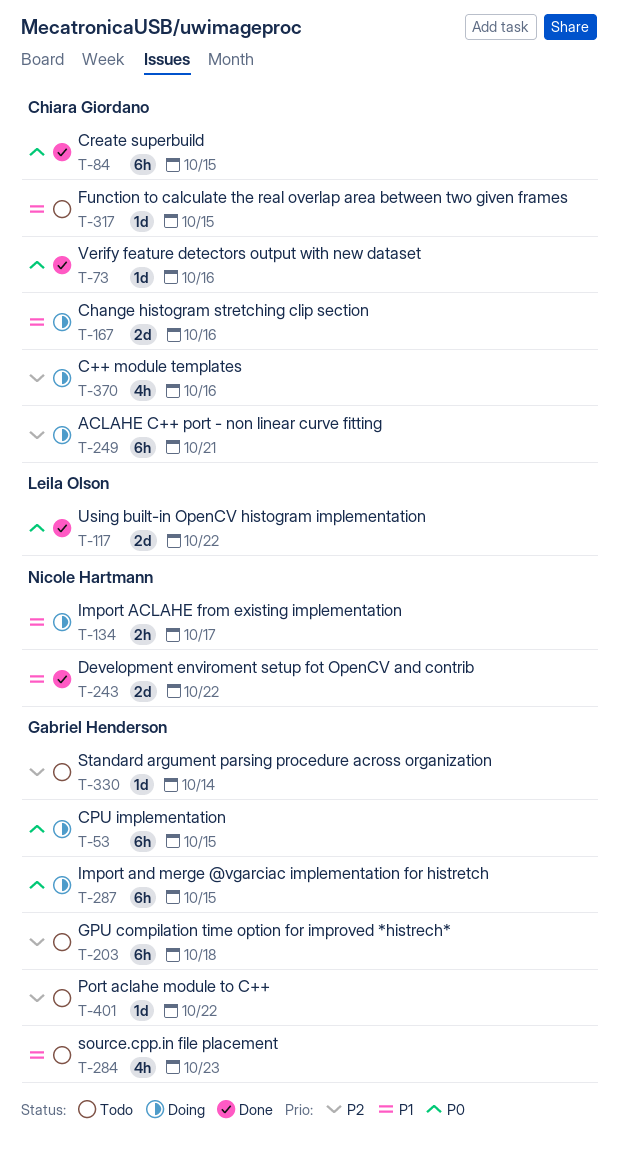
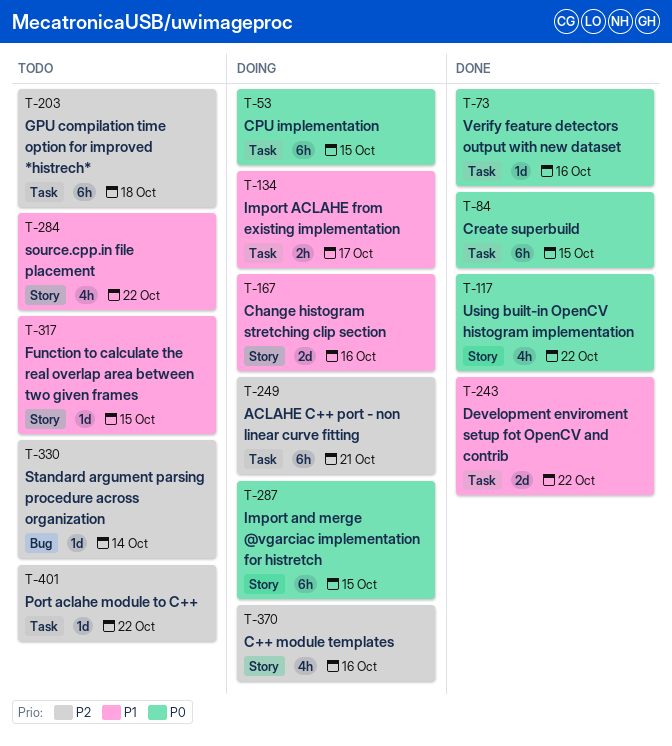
T-117, estimate: 2d -> 4h
T-284, due: Oct 23 -> Oct 22

